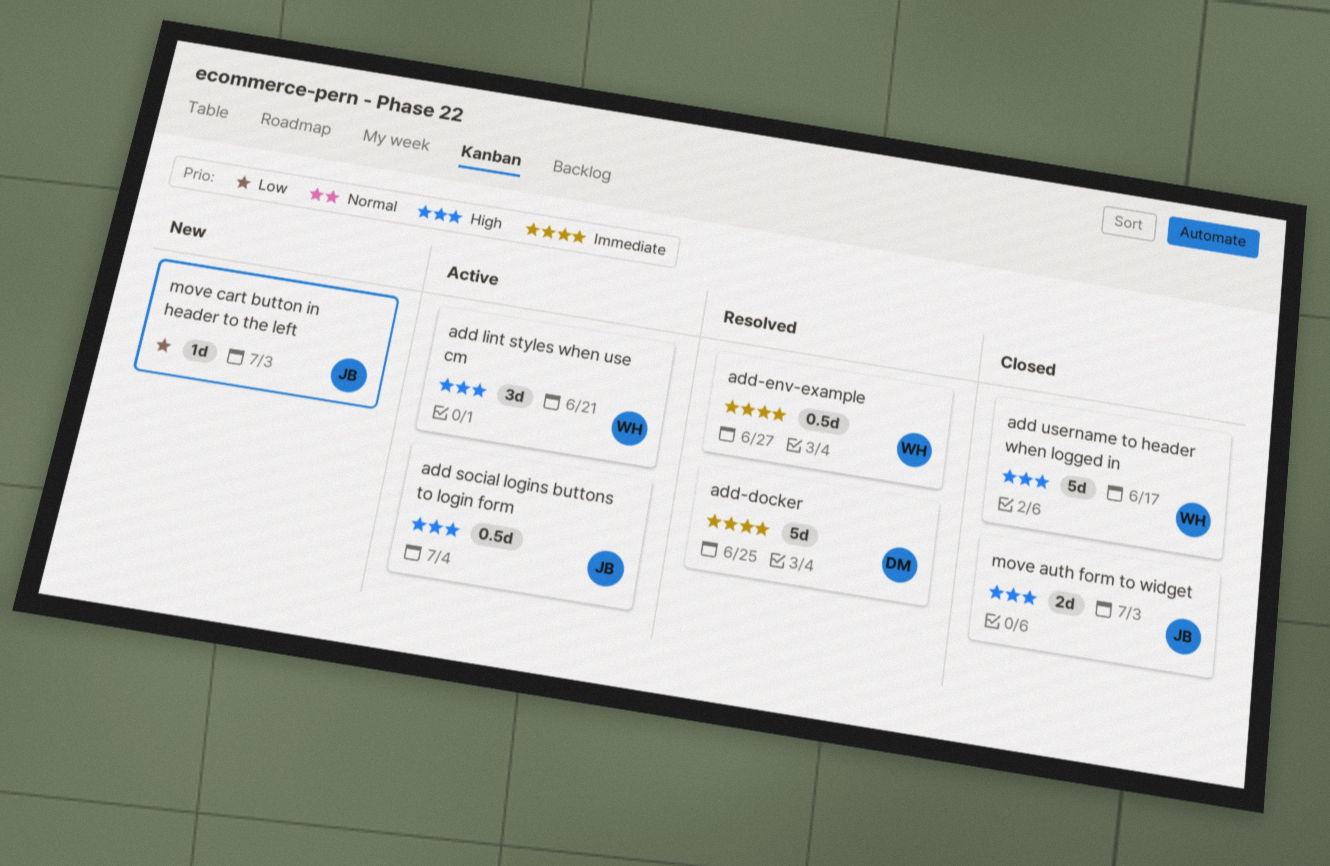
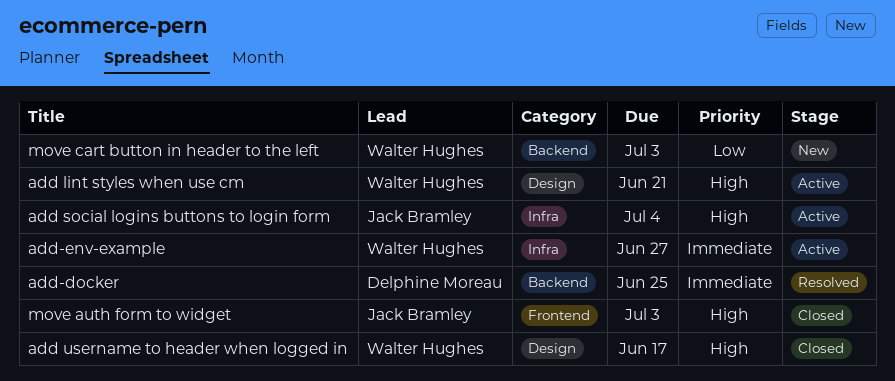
add-env-example, status: Resolved -> Active
move cart button in header to the left, owner: Jack Bramley -> Walter Hughes

